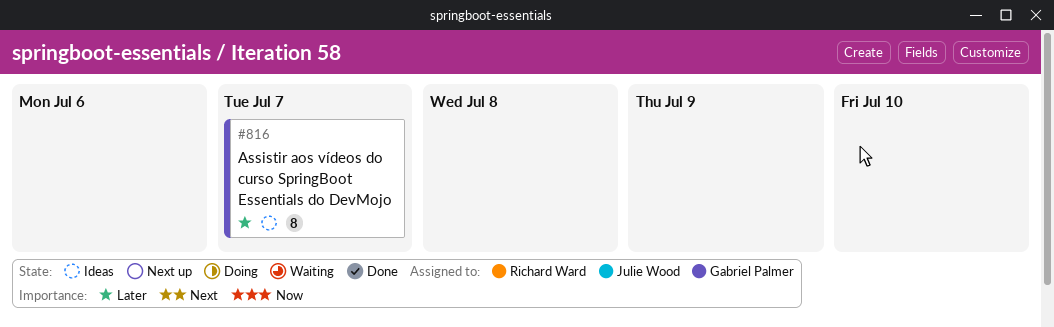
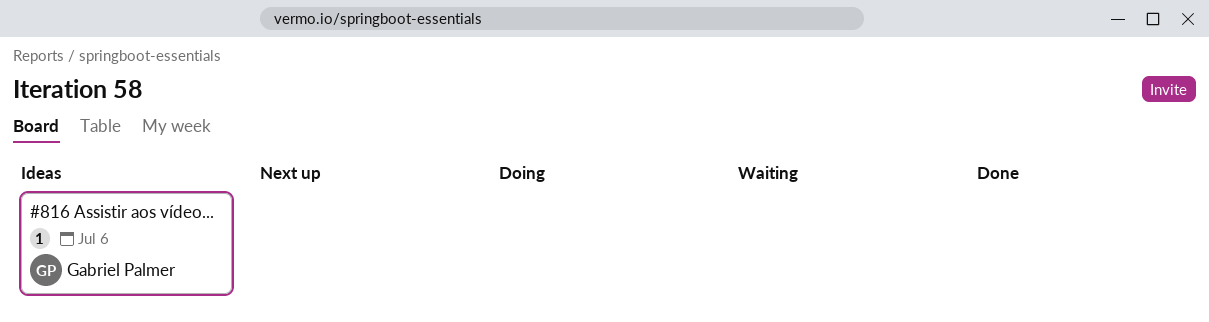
#816, estimate: 8 -> 1
#816, due: Jul 7 -> Jul 6

